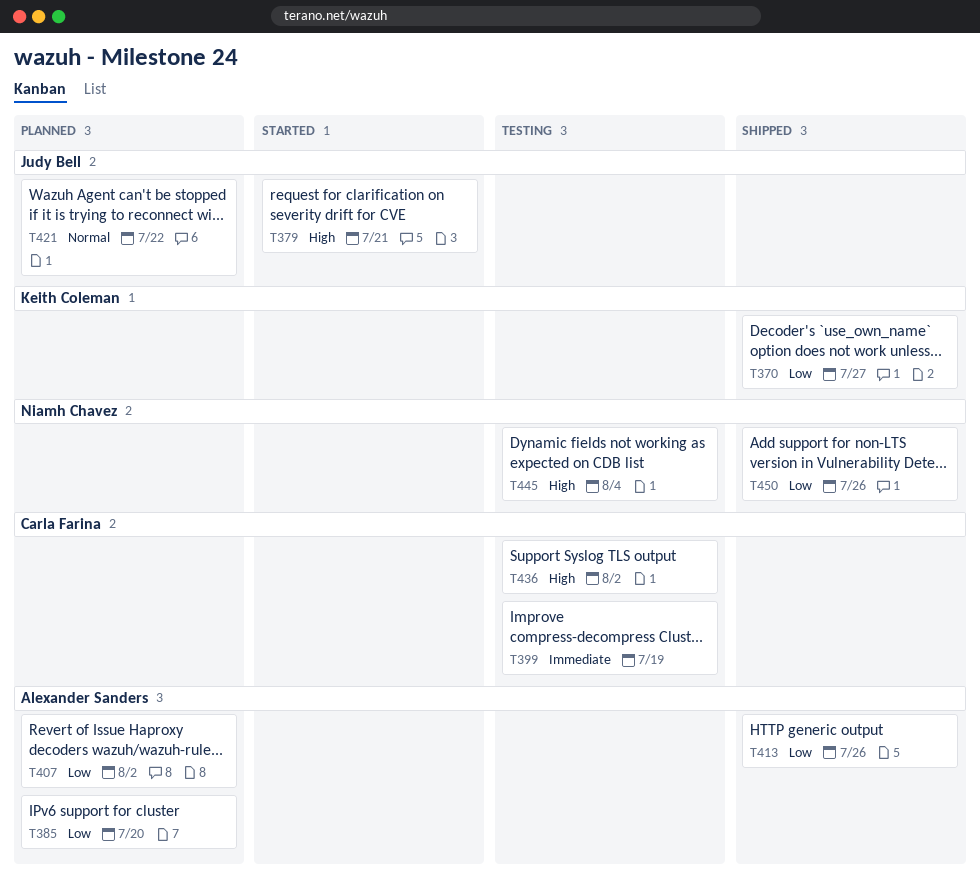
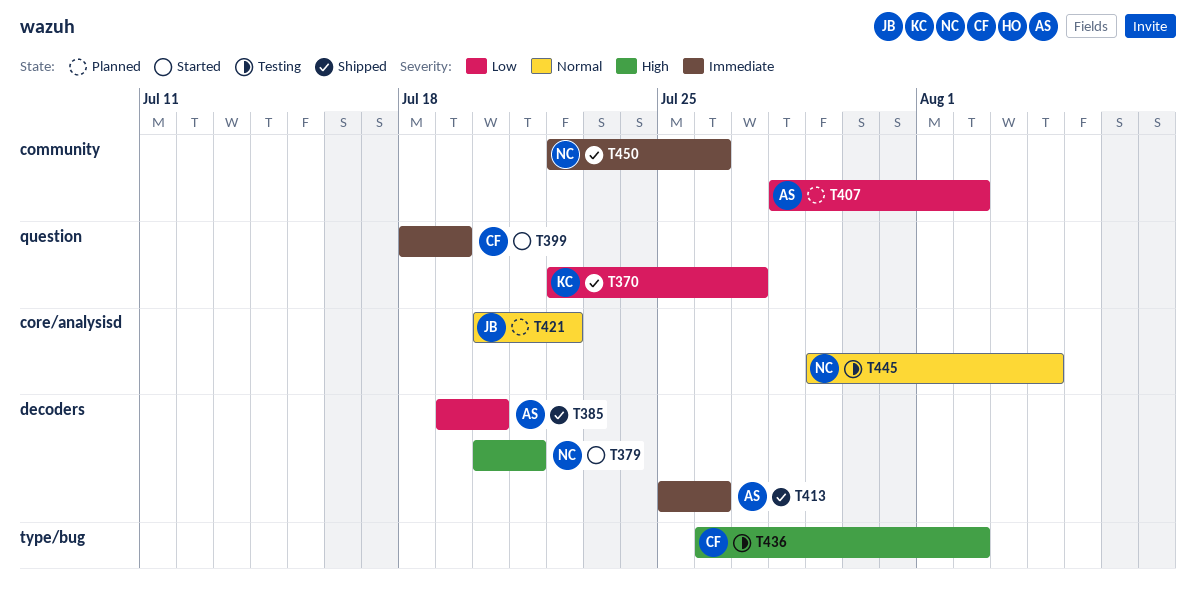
T379, owner: Judy Bell -> Niamh Chavez
T385, status: Planned -> Shipped
T399, status: Testing -> Started
T413, priority: Low -> Immediate
T445, priority: High -> Normal
T450, priority: Low -> Immediate

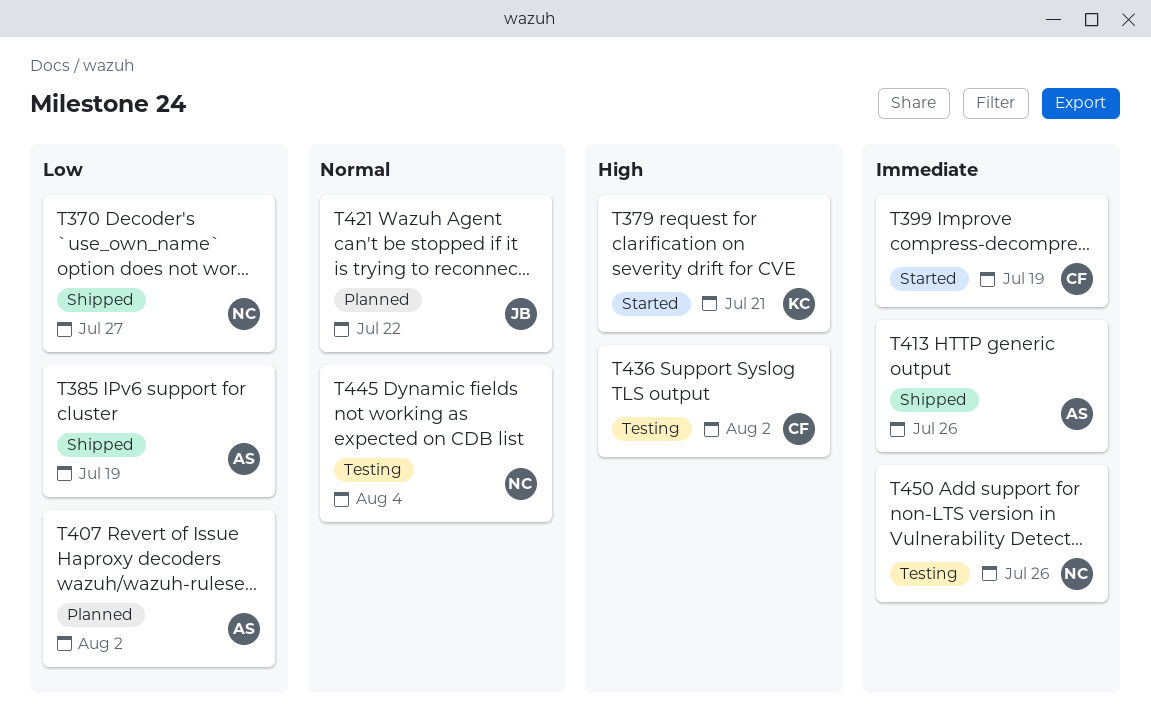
T370, owner: KC -> NC
T379, owner: NC -> KC
T385, due: Jul 20 -> Jul 19
T450, status: Shipped -> Testing

